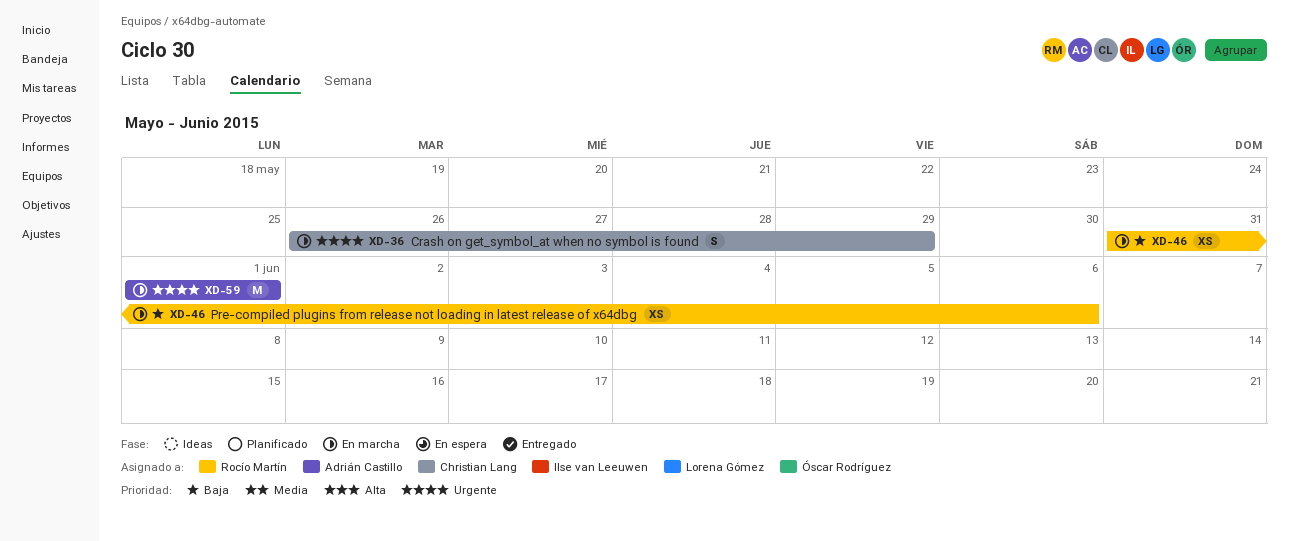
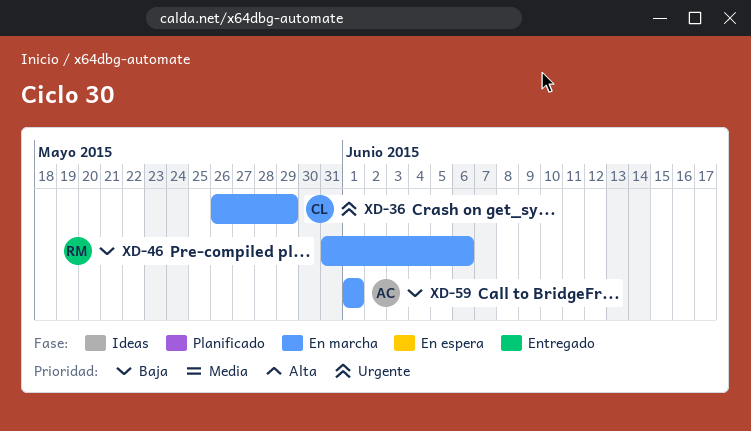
XD-59, priority: Urgente -> Baja

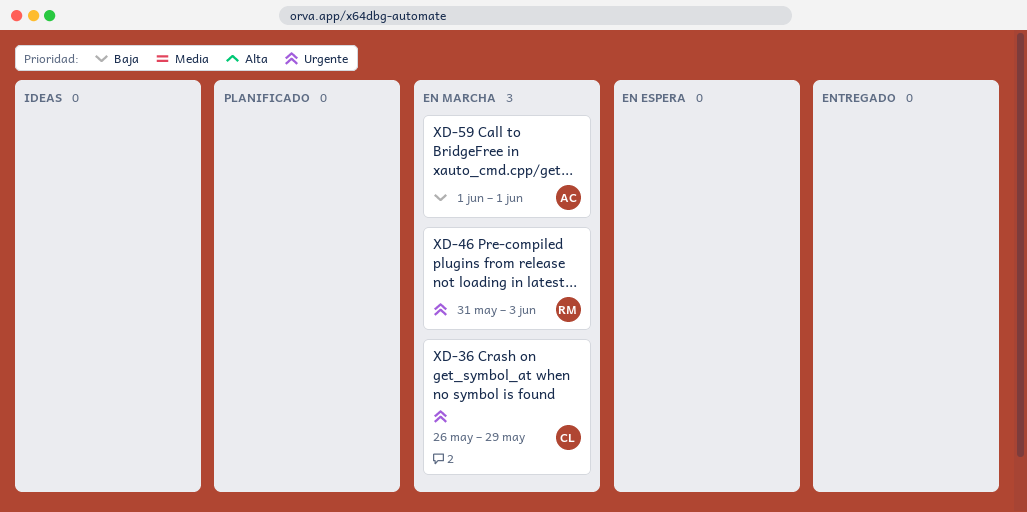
XD-46, priority: Baja -> Urgente
XD-46, due: Jun 6 -> Jun 3

